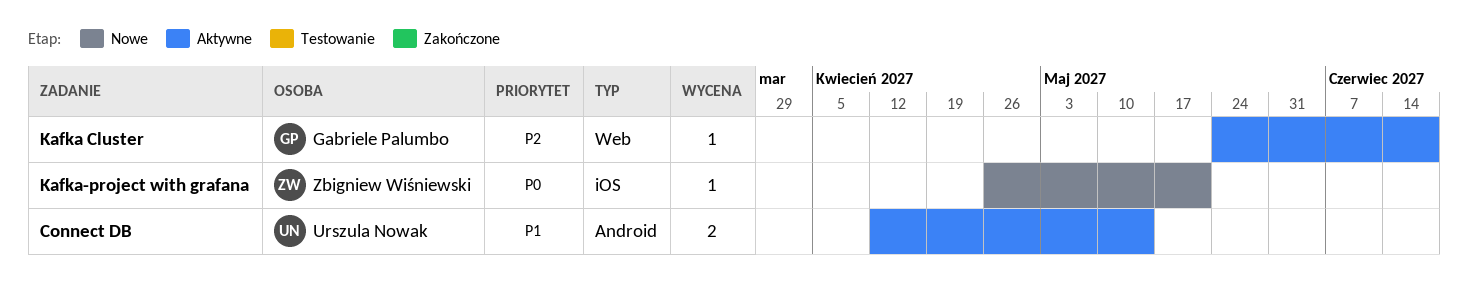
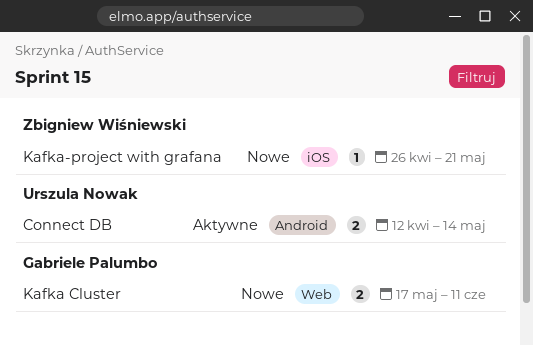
Kafka Cluster, status: Aktywne -> Nowe
Kafka Cluster, estimate: 1 -> 2
Kafka Cluster, start: May 24 -> May 17
Kafka Cluster, due: Jun 18 -> Jun 11

